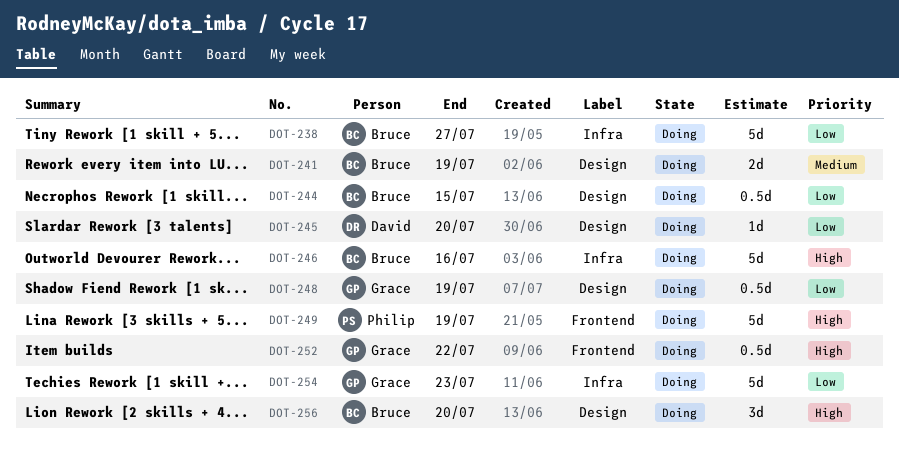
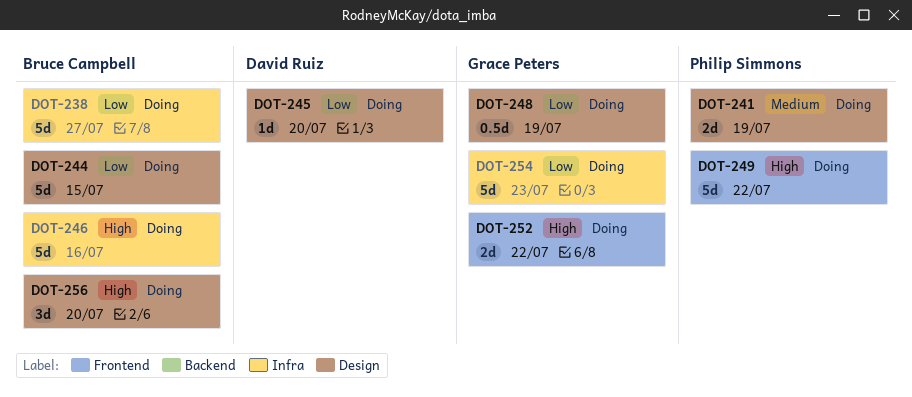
DOT-241, owner: Bruce Campbell -> Philip Simmons
DOT-244, estimate: 0.5d -> 5d
DOT-249, due: Jul 19 -> Jul 22
DOT-252, estimate: 0.5d -> 2d

